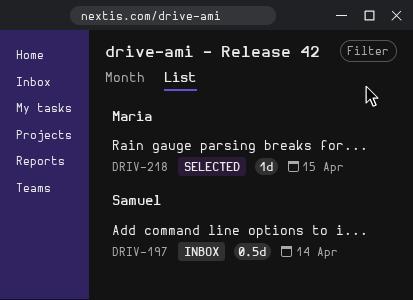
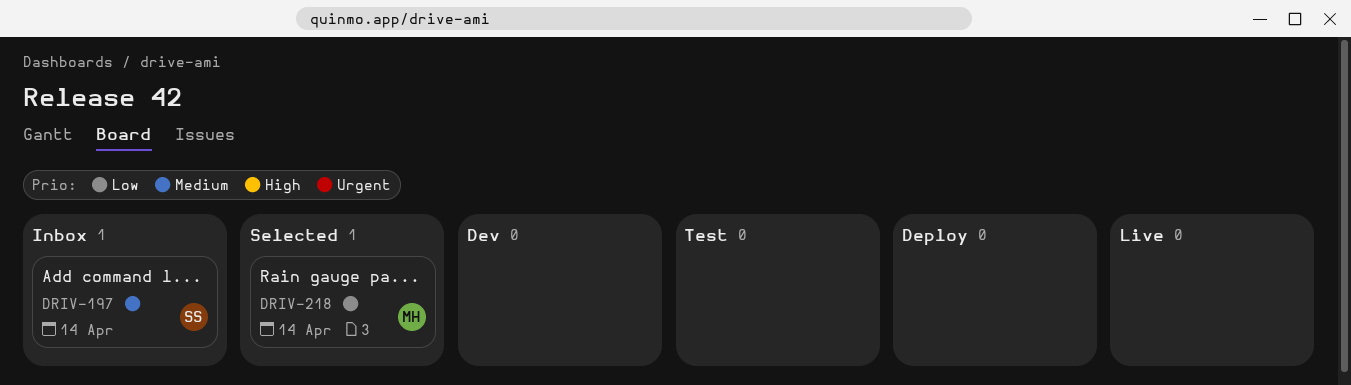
DRIV-218, due: Apr 15 -> Apr 14

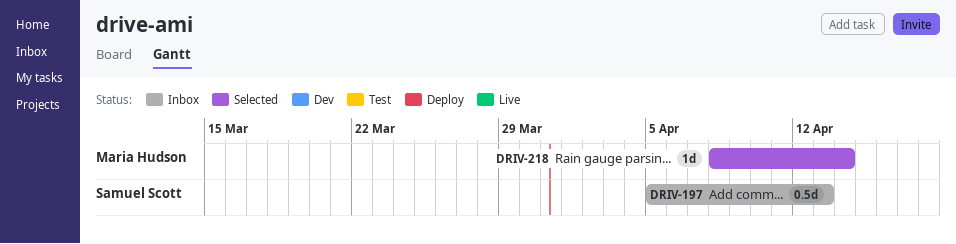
DRIV-197, due: Apr 14 -> Apr 13

